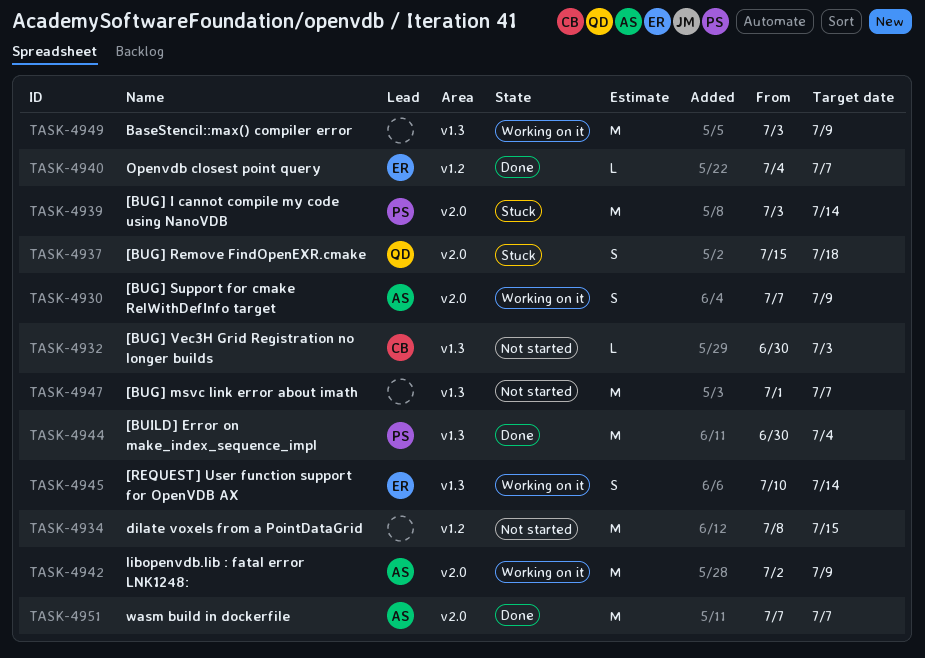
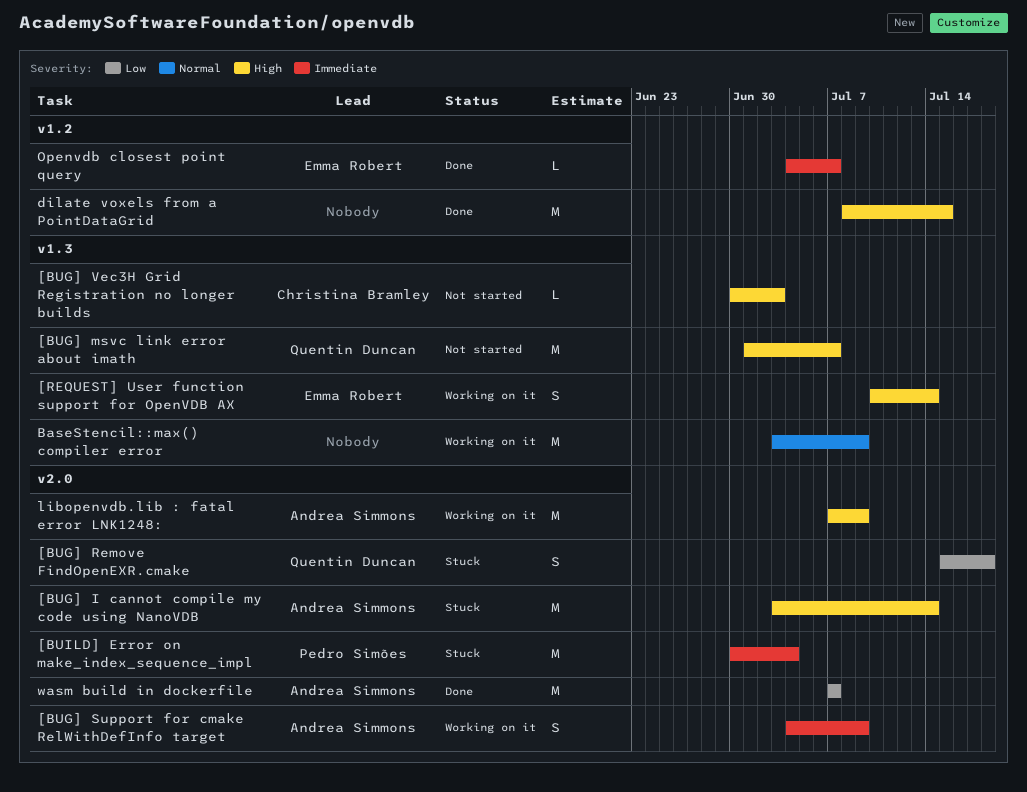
[BUG] I cannot compile my code using NanoVDB, owner: Pedro Simões -> Andrea Simmons
[BUG] msvc link error about imath, owner: none -> Quentin Duncan
[BUG] Support for cmake RelWithDefInfo target, start: Jul 7 -> Jul 4
[BUILD] Error on make_index_sequence_impl, status: Done -> Stuck
[BUILD] Error on make_index_sequence_impl, label: v1.3 -> v2.0
dilate voxels from a PointDataGrid, status: Not started -> Done
libopenvdb.lib : fatal error LNK1248:, start: Jul 2 -> Jul 7

